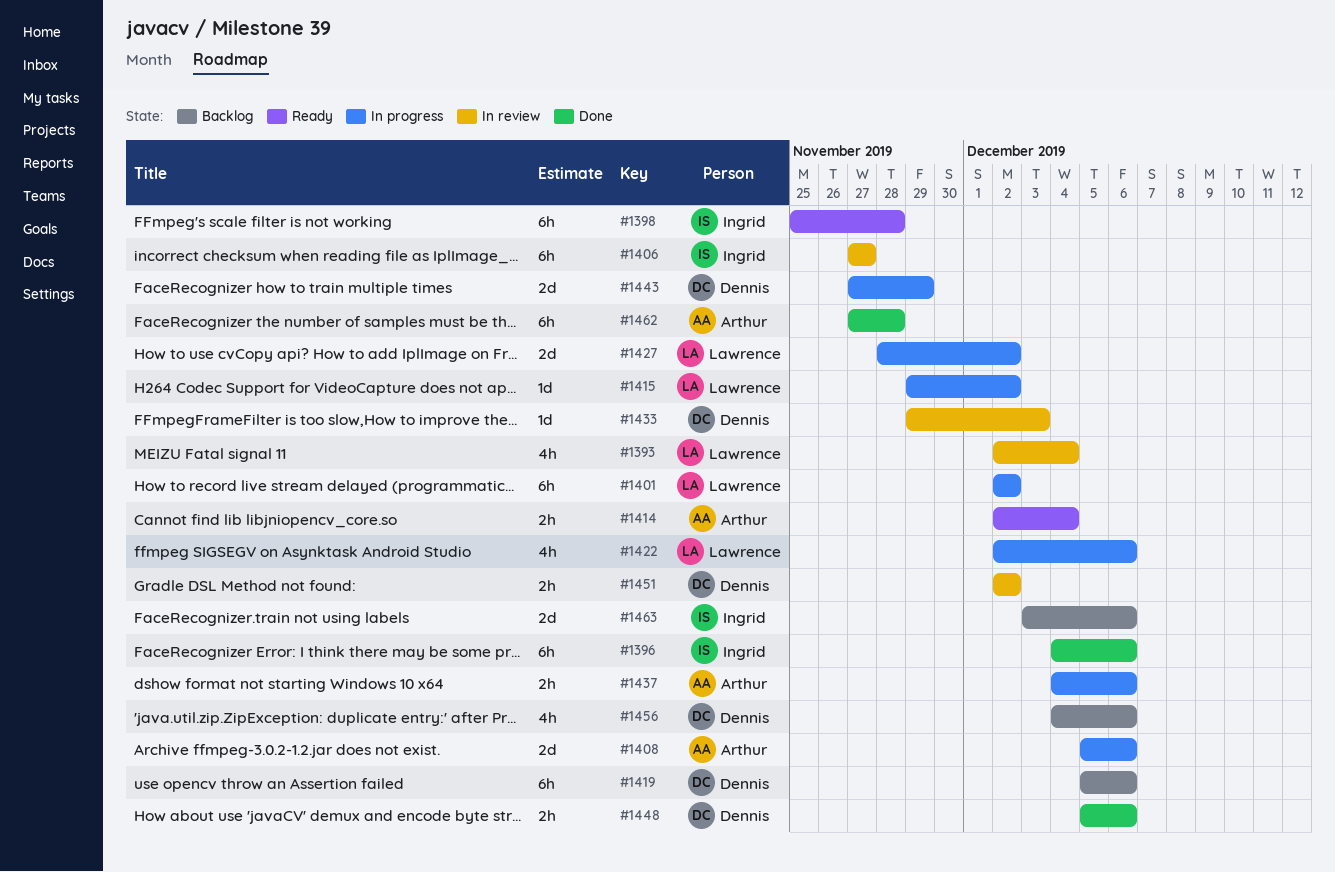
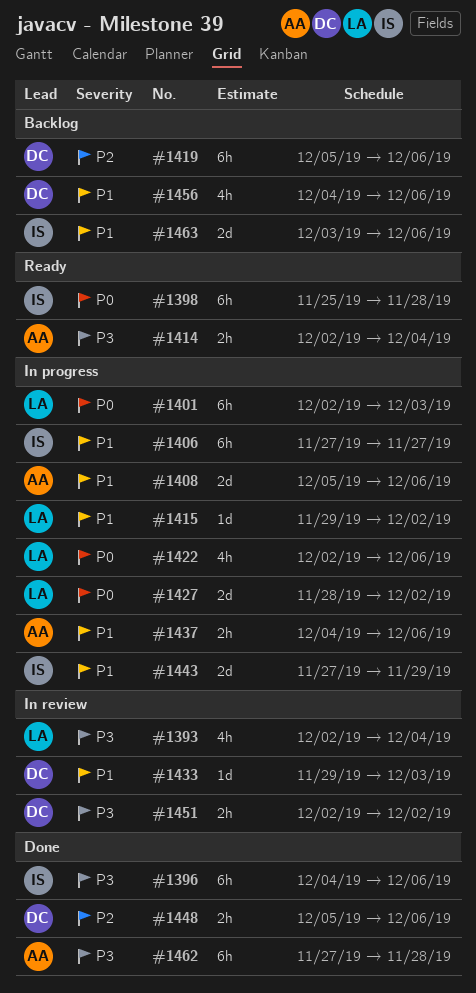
#1401, due: Dec 2 -> Dec 3
#1406, status: In review -> In progress
#1443, owner: Dennis -> Ingrid

